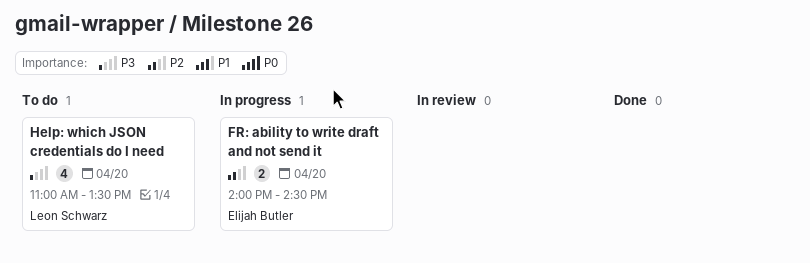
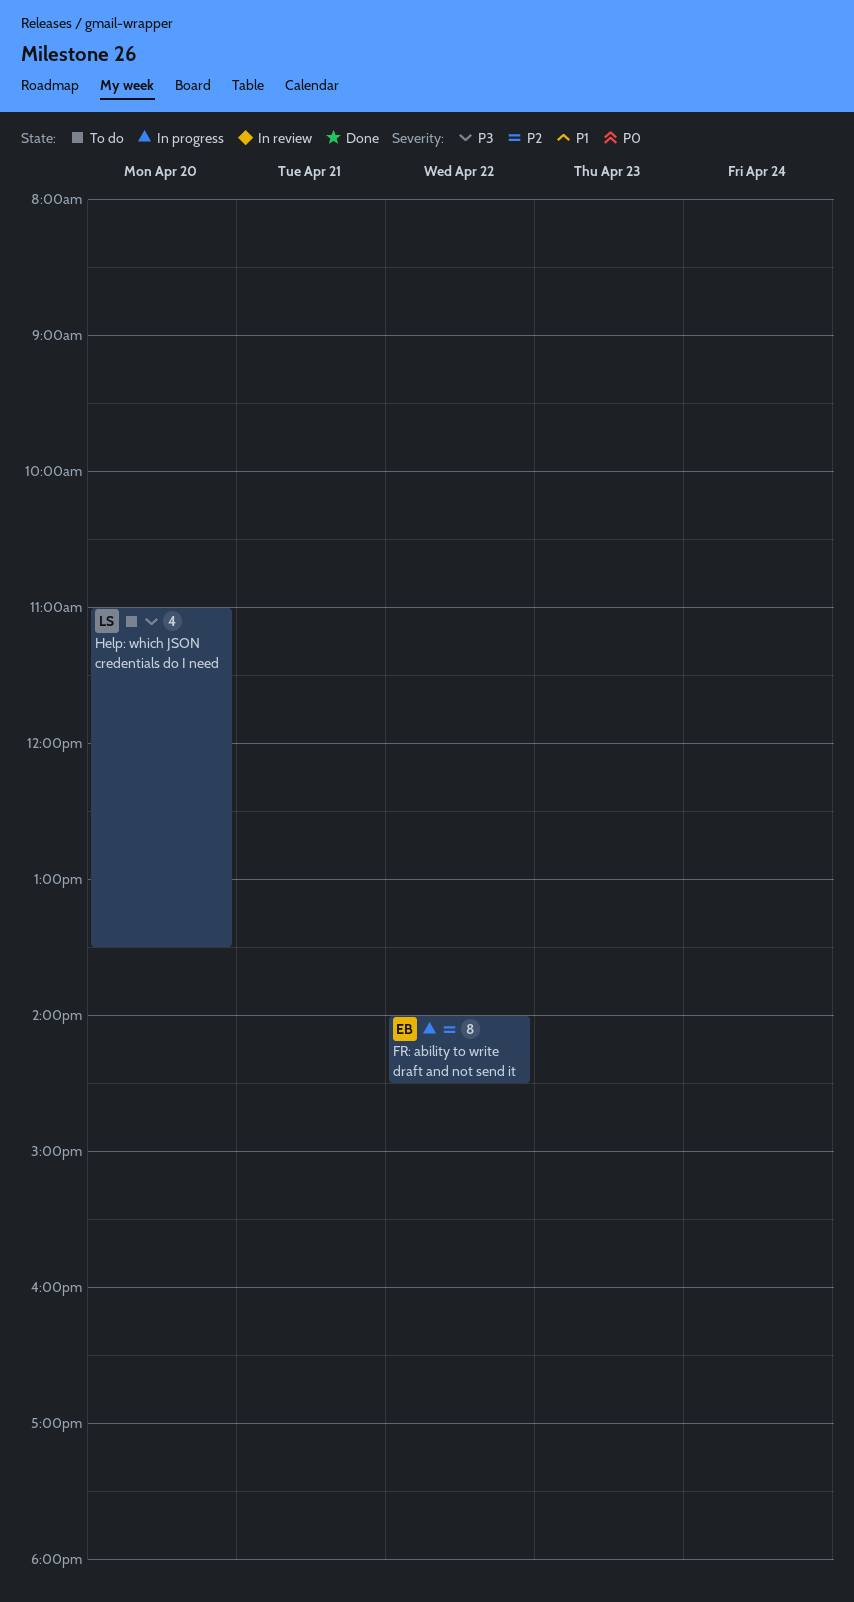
FR: ability to write draft and not send it, estimate: 2 -> 8
FR: ability to write draft and not send it, day: Apr 20 -> Apr 22

